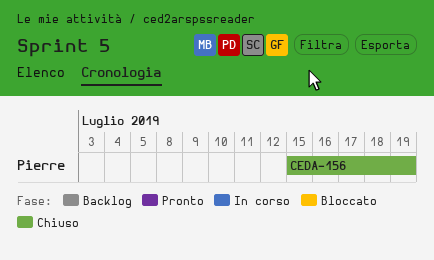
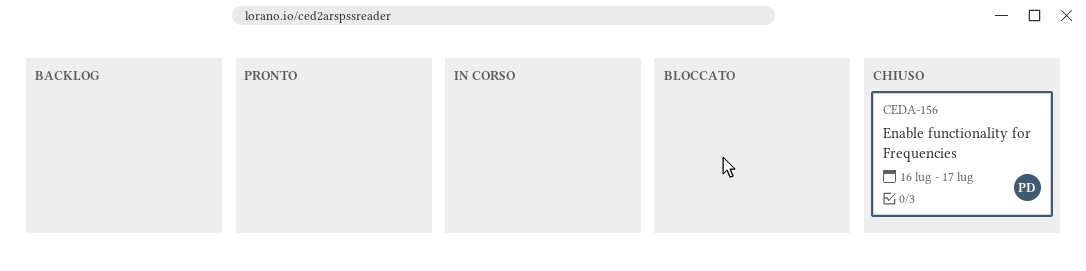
CEDA-156, start: Jul 15 -> Jul 16
CEDA-156, due: Jul 19 -> Jul 17

